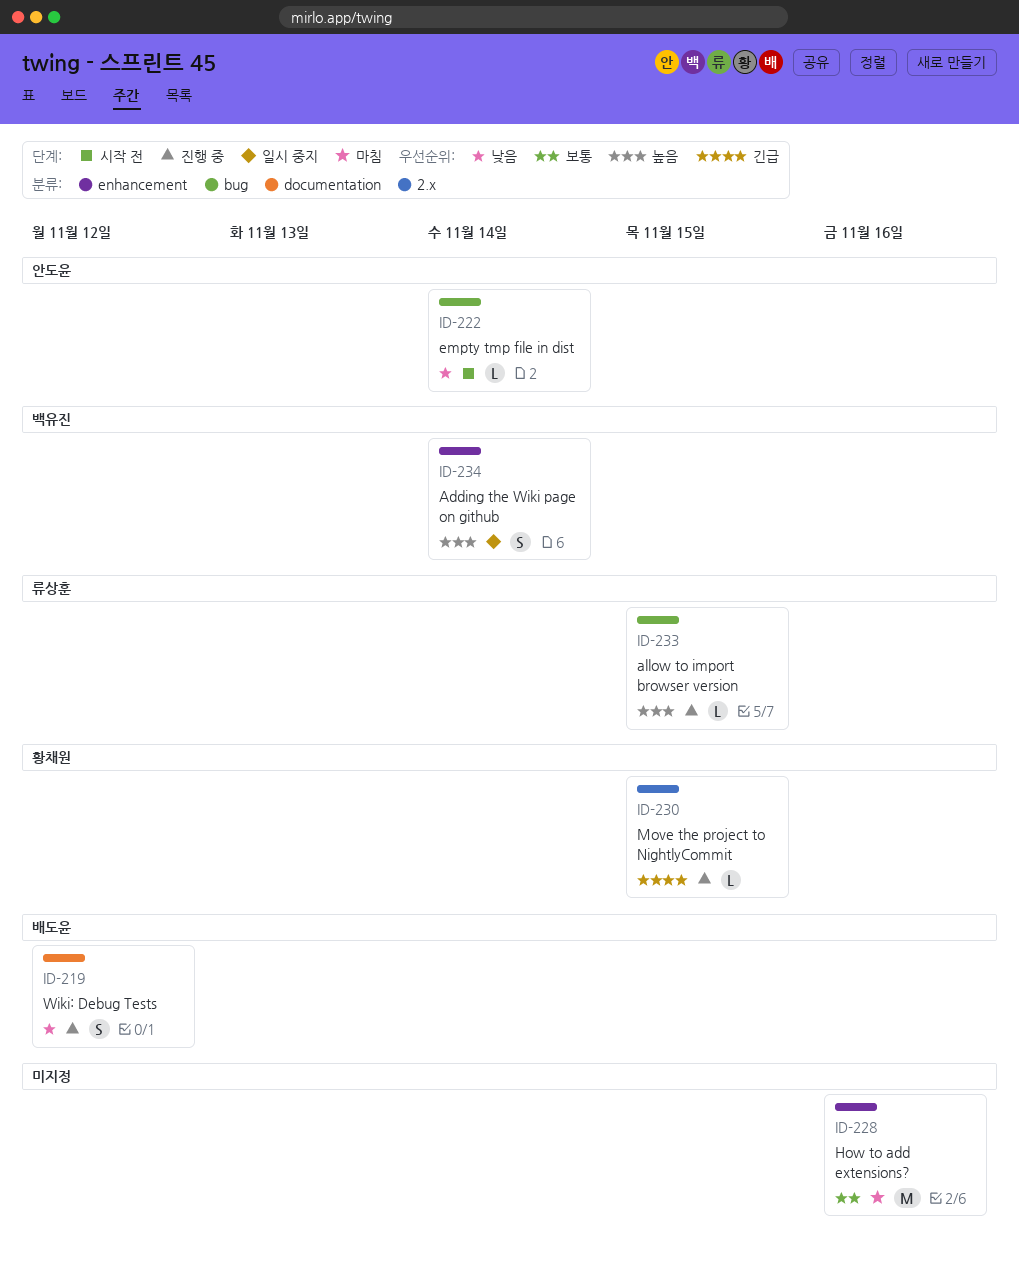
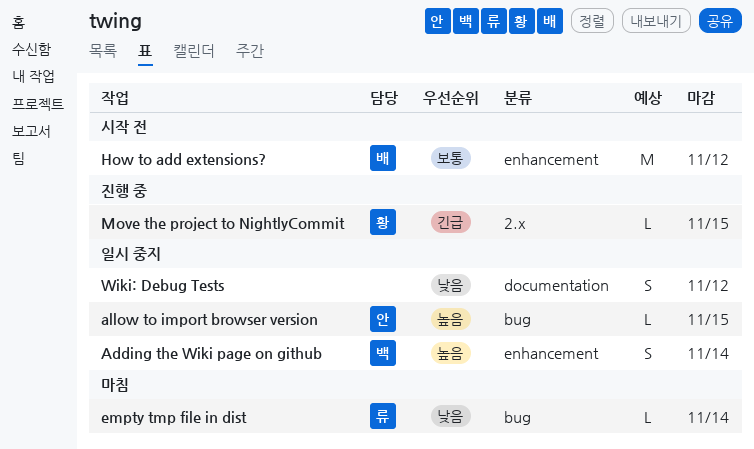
allow to import browser version, status: 진행 중 -> 일시 중지
allow to import browser version, owner: 류상훈 -> 안도윤
empty tmp file in dist, status: 시작 전 -> 마침
empty tmp file in dist, owner: 안도윤 -> 류상훈
How to add extensions?, status: 마침 -> 시작 전
How to add extensions?, owner: none -> 배도윤
How to add extensions?, due: Nov 16 -> Nov 12
Wiki: Debug Tests, status: 진행 중 -> 일시 중지
Wiki: Debug Tests, owner: 배도윤 -> none

